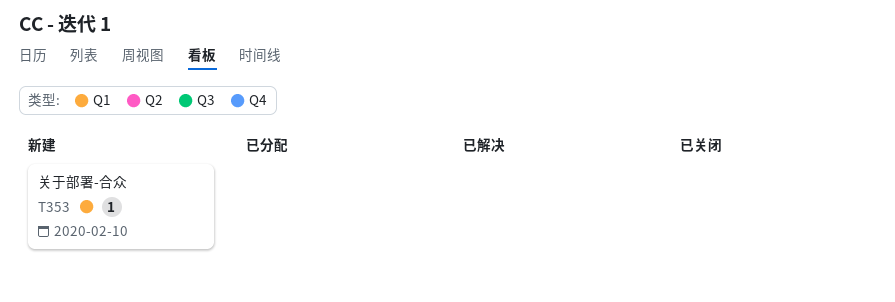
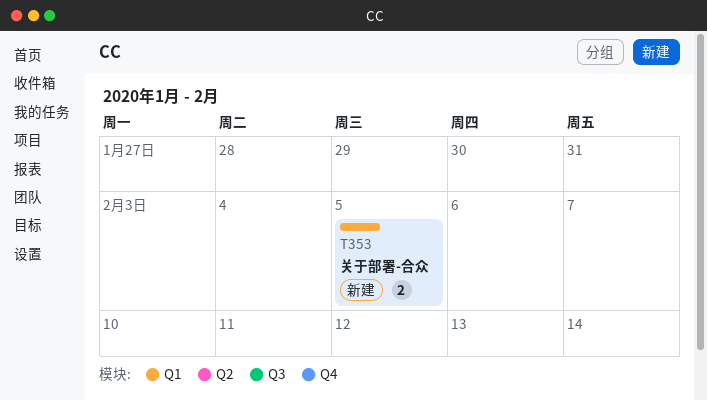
T353, estimate: 1 -> 2
T353, due: Feb 10 -> Feb 5

